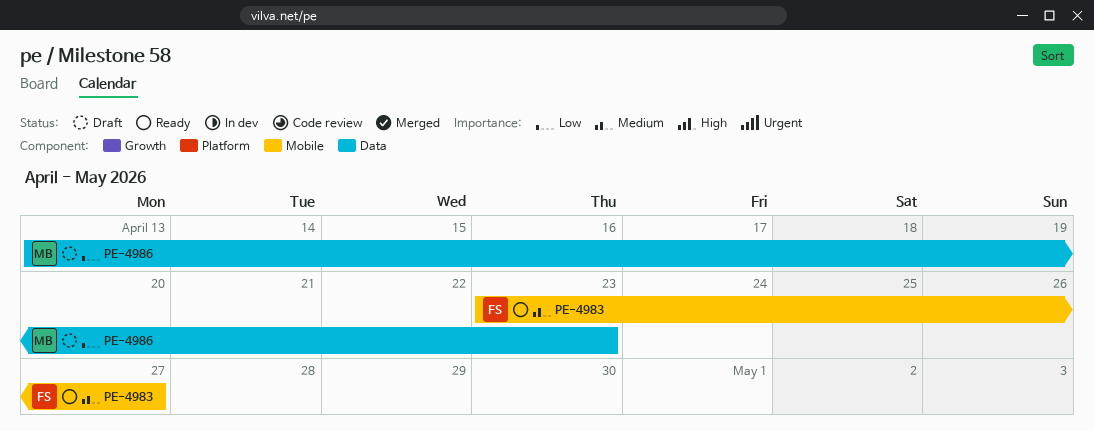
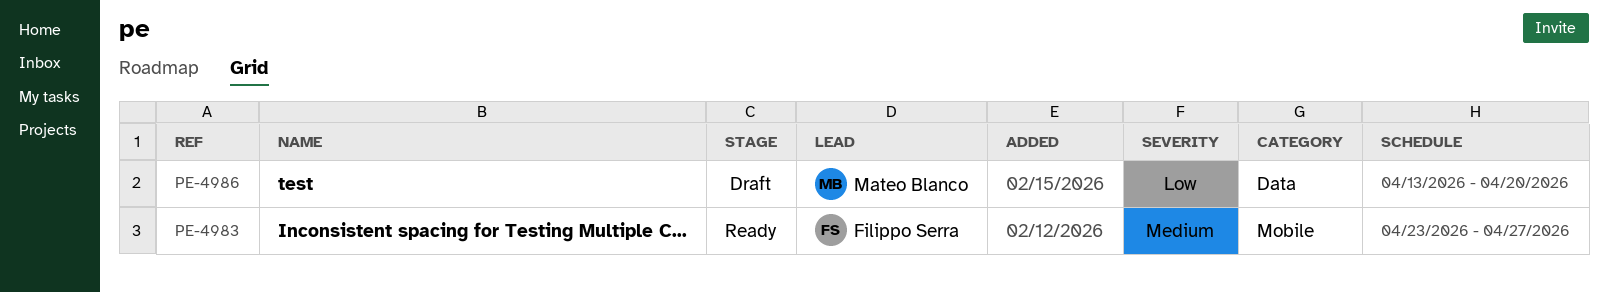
PE-4986, due: Apr 23 -> Apr 20

